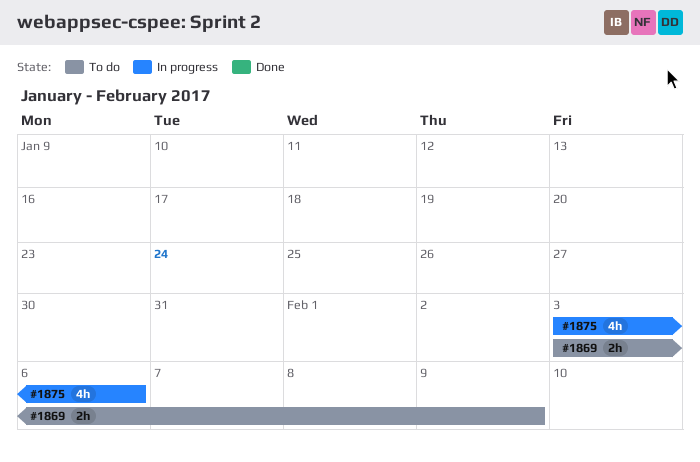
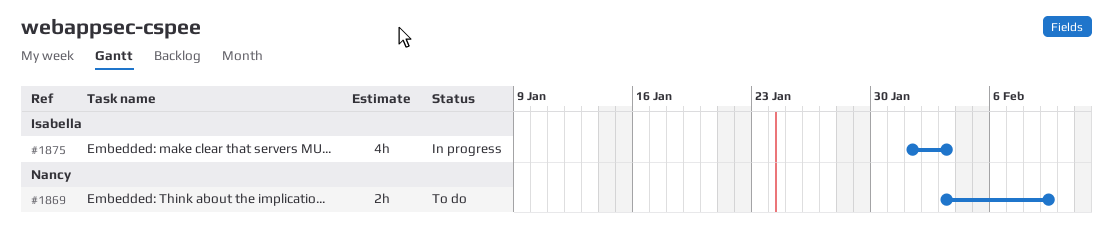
#1875, start: Feb 3 -> Feb 1
#1875, due: Feb 6 -> Feb 3

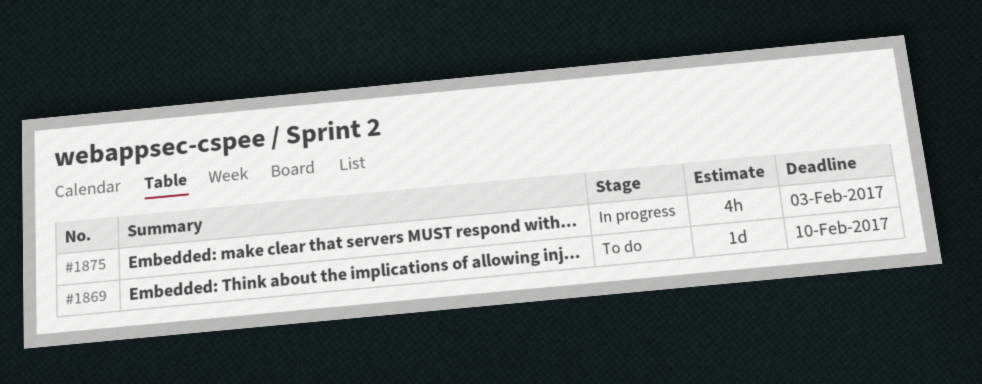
#1869, estimate: 2h -> 1d
#1869, due: Feb 9 -> Feb 10

